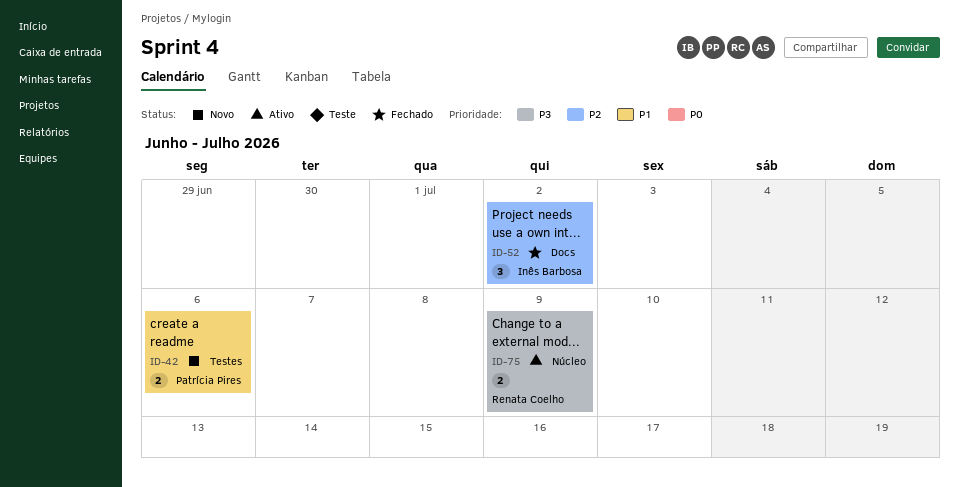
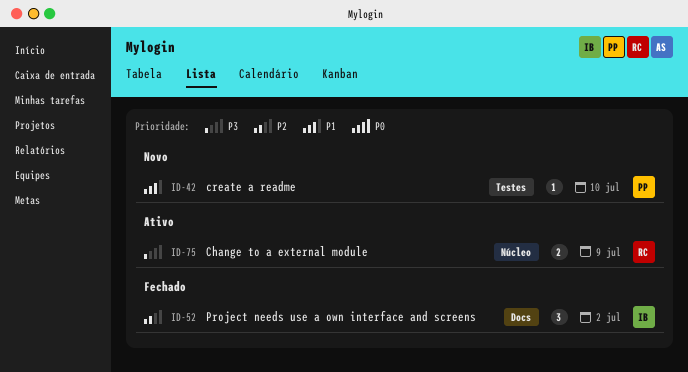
ID-42, estimate: 2 -> 1
ID-42, due: Jul 6 -> Jul 10

